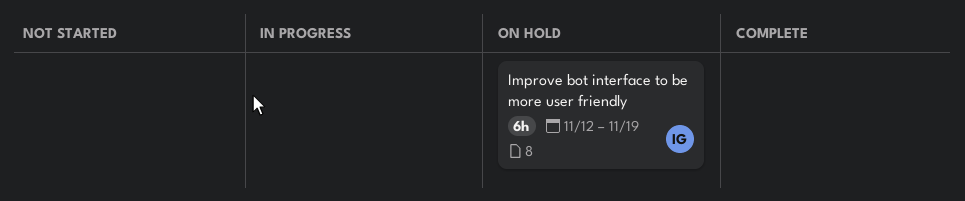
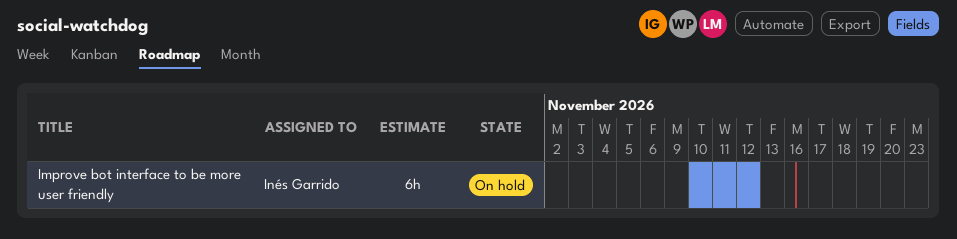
Improve bot interface to be more user friendly, start: Nov 12 -> Nov 10
Improve bot interface to be more user friendly, due: Nov 19 -> Nov 12

